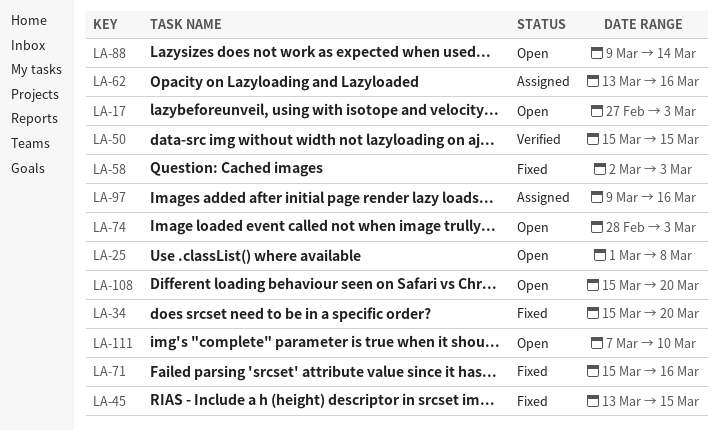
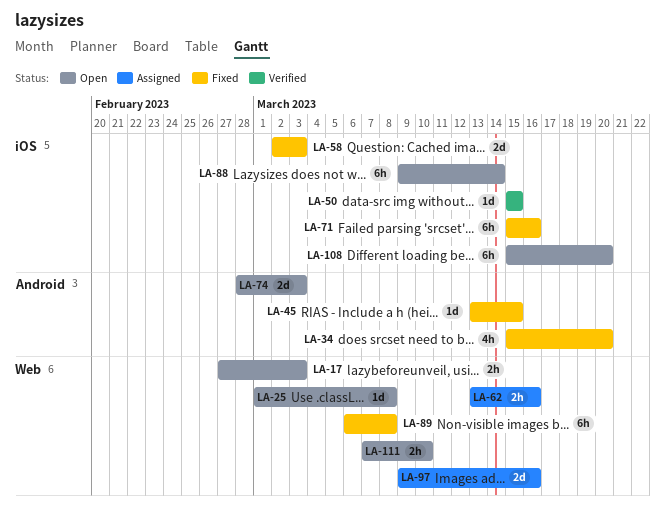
LA-89: none -> present

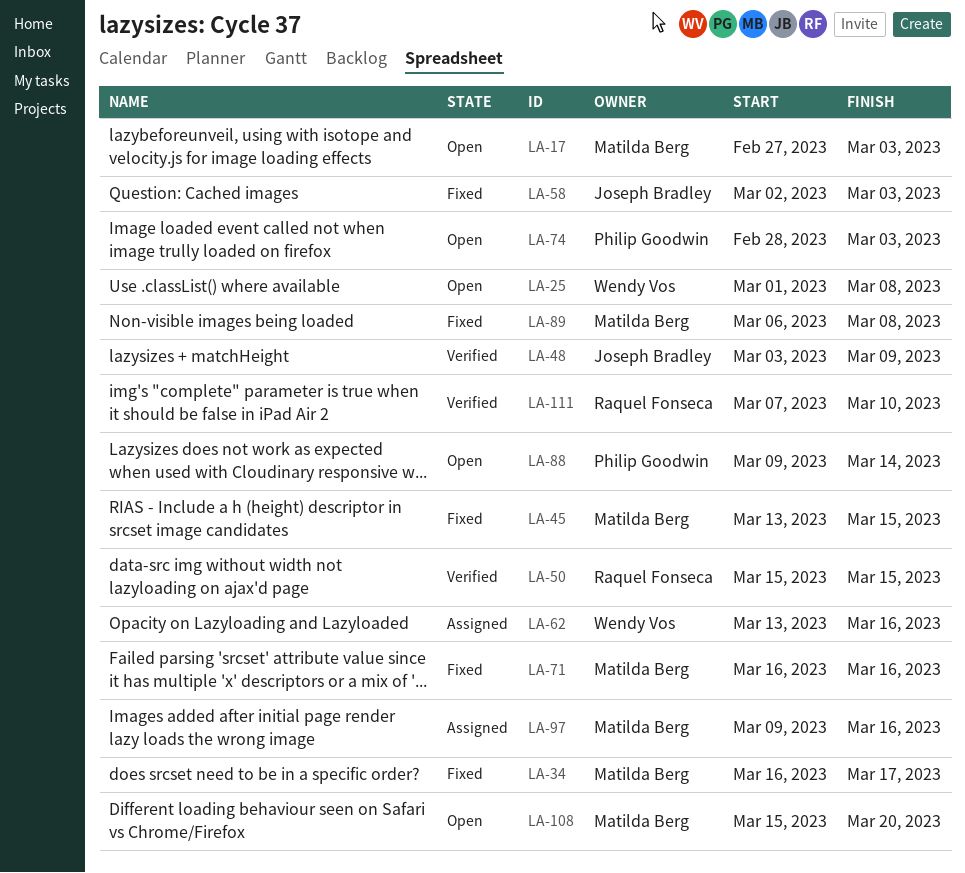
LA-34, start: Mar 15 -> Mar 16
LA-34, due: Mar 20 -> Mar 17
LA-48: none -> present
LA-71, start: Mar 15 -> Mar 16
LA-111, status: Open -> Verified

